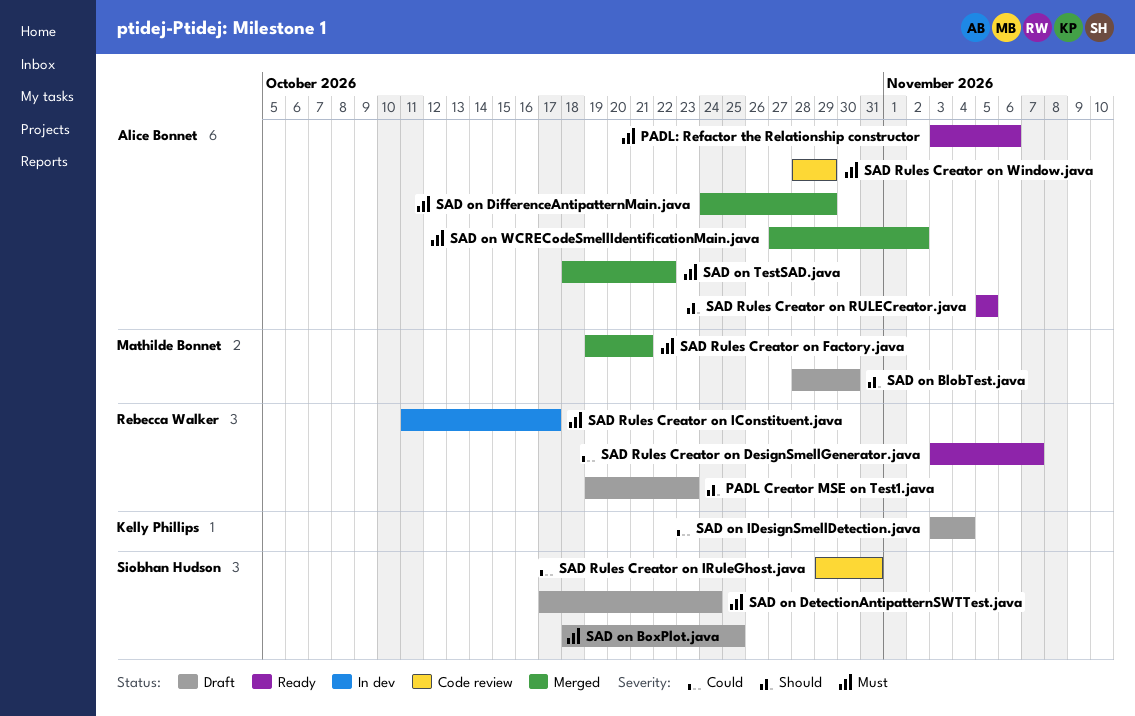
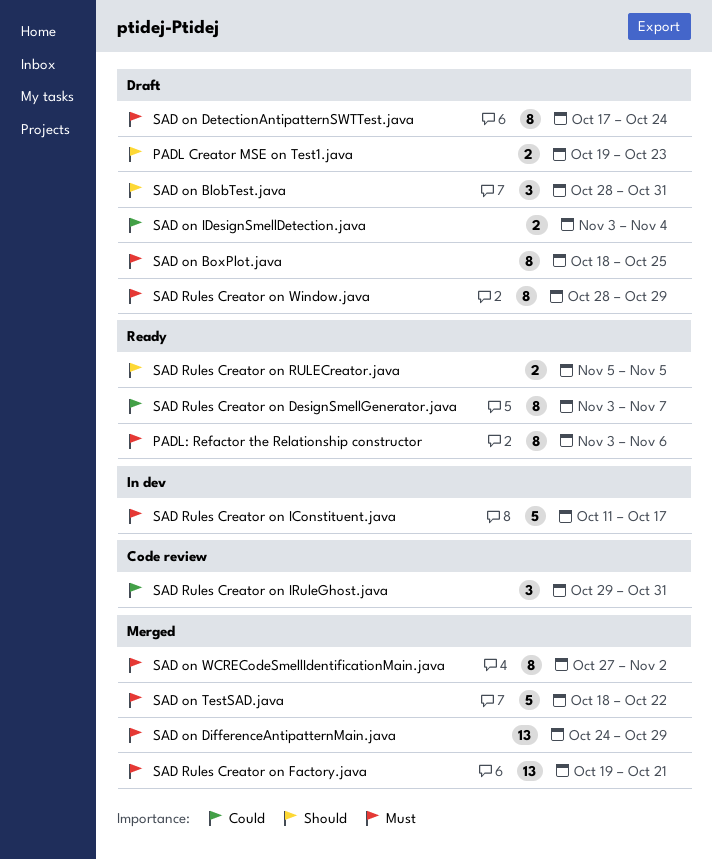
SAD on BlobTest.java, due: Oct 30 -> Oct 31
SAD Rules Creator on Window.java, status: Code review -> Draft

